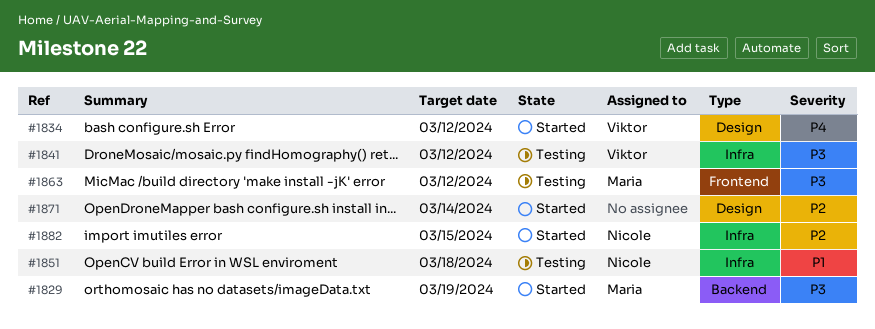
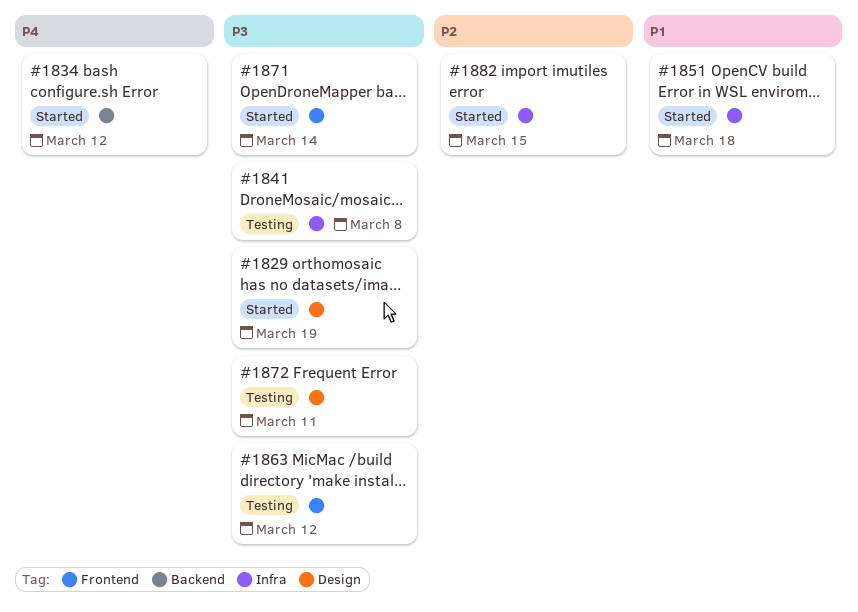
#1829, label: Backend -> Design
#1834, label: Design -> Backend
#1841, due: Mar 12 -> Mar 8
#1851, status: Testing -> Started
#1871, priority: P2 -> P3
#1871, label: Design -> Frontend
#1872: none -> present

